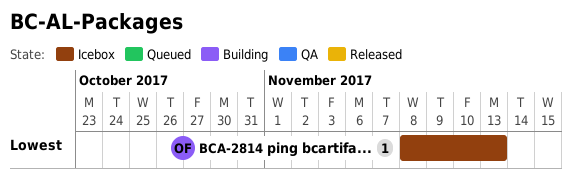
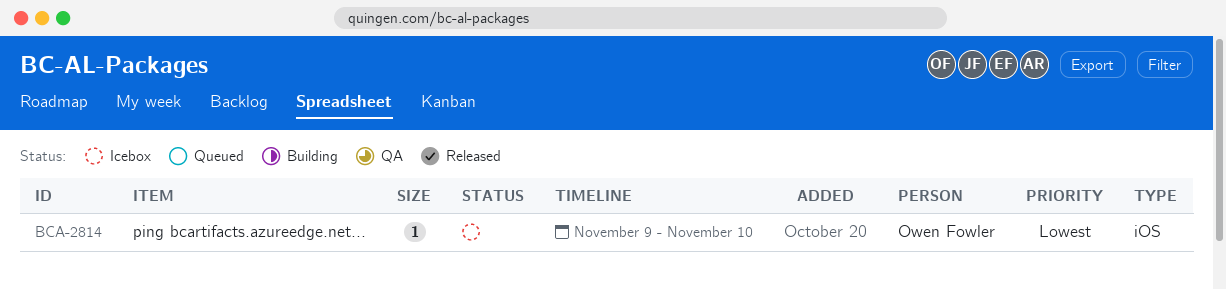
BCA-2814, start: Nov 8 -> Nov 9
BCA-2814, due: Nov 13 -> Nov 10

